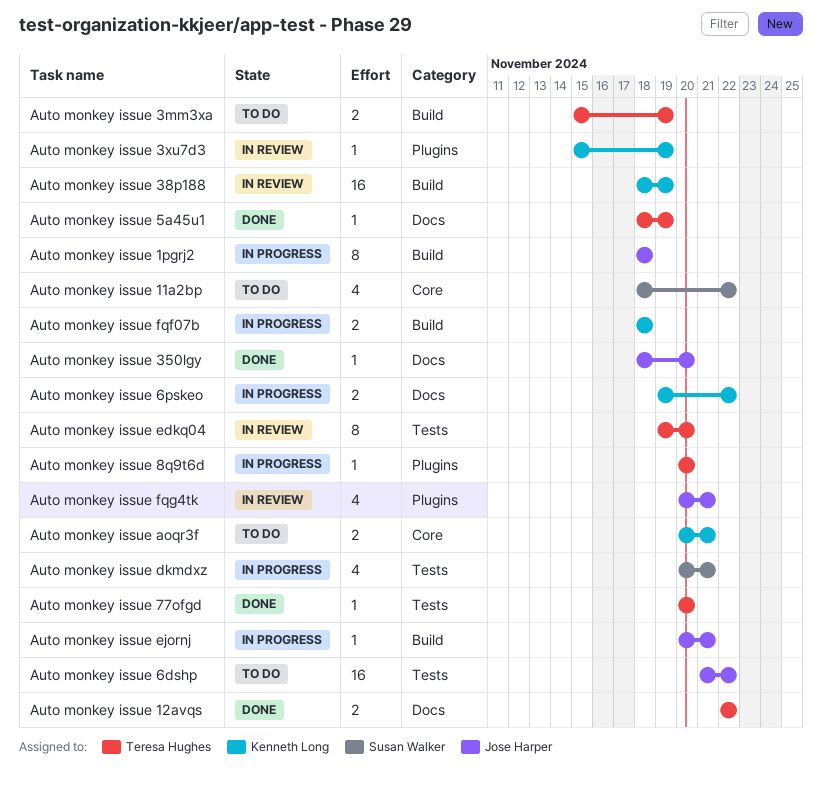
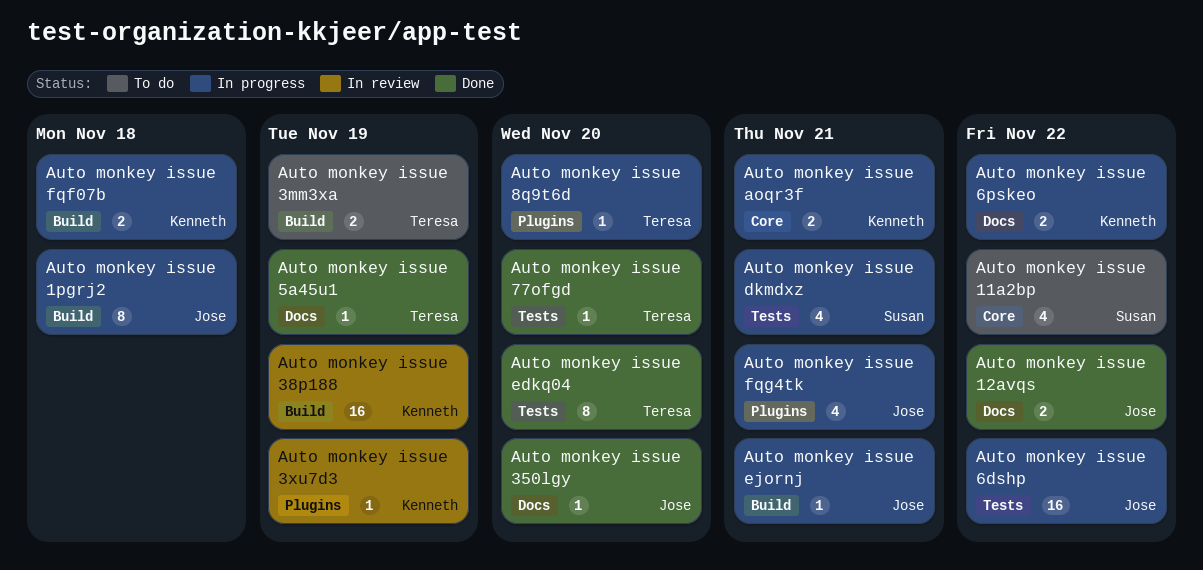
Auto monkey issue 12avqs, owner: Teresa Hughes -> Jose Harper
Auto monkey issue 6dshp, status: To do -> In progress
Auto monkey issue aoqr3f, status: To do -> In progress
Auto monkey issue edkq04, status: In review -> Done
Auto monkey issue fqg4tk, status: In review -> In progress

